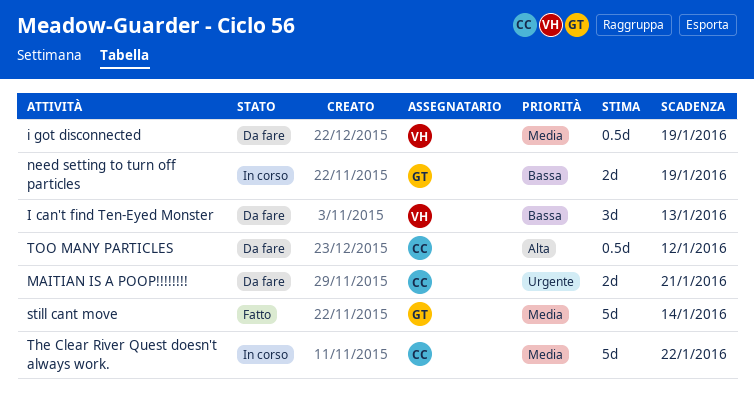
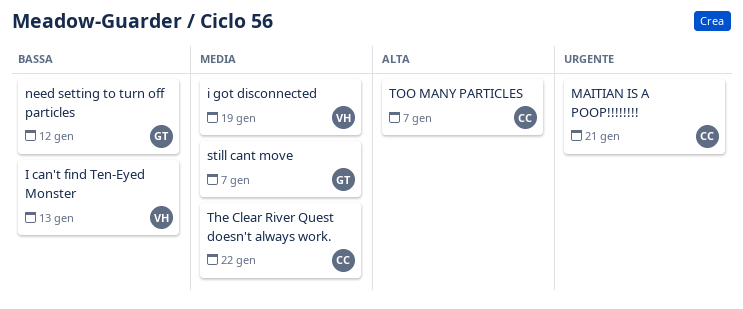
need setting to turn off particles, due: Jan 19 -> Jan 12
still cant move, due: Jan 14 -> Jan 7
TOO MANY PARTICLES, due: Jan 12 -> Jan 7

